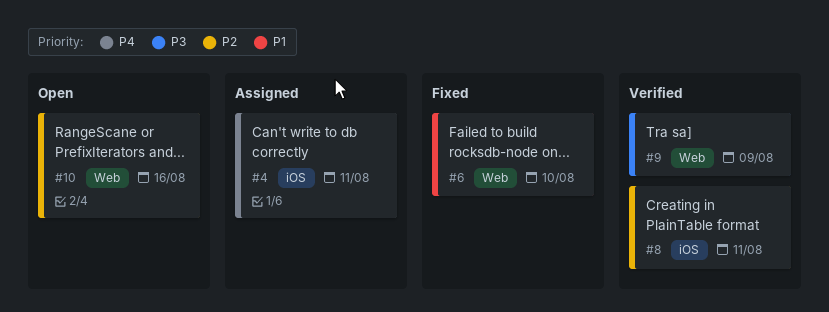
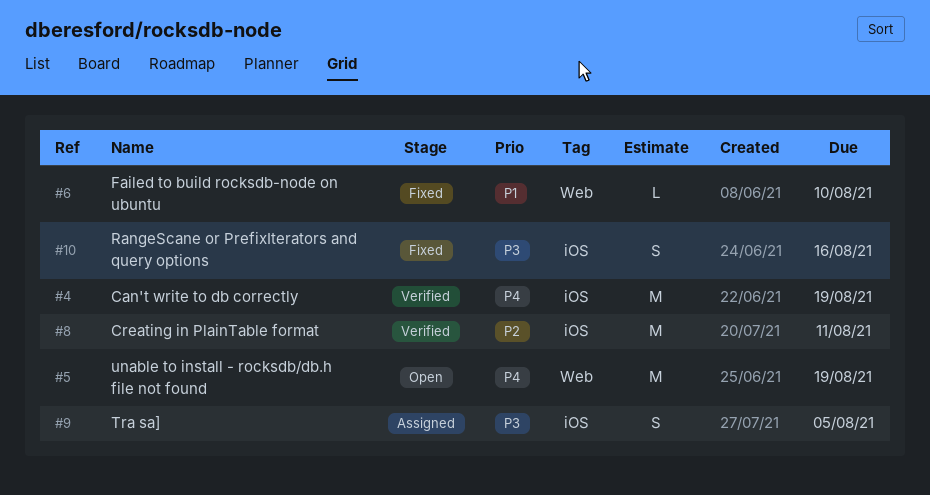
#4, status: Assigned -> Verified
#4, due: Aug 11 -> Aug 19
#5: none -> present
#9, status: Verified -> Assigned
#9, label: Web -> iOS
#9, due: Aug 9 -> Aug 5
#10, status: Open -> Fixed
#10, priority: P2 -> P3
#10, label: Web -> iOS

